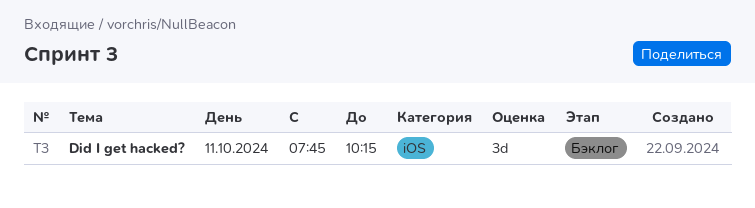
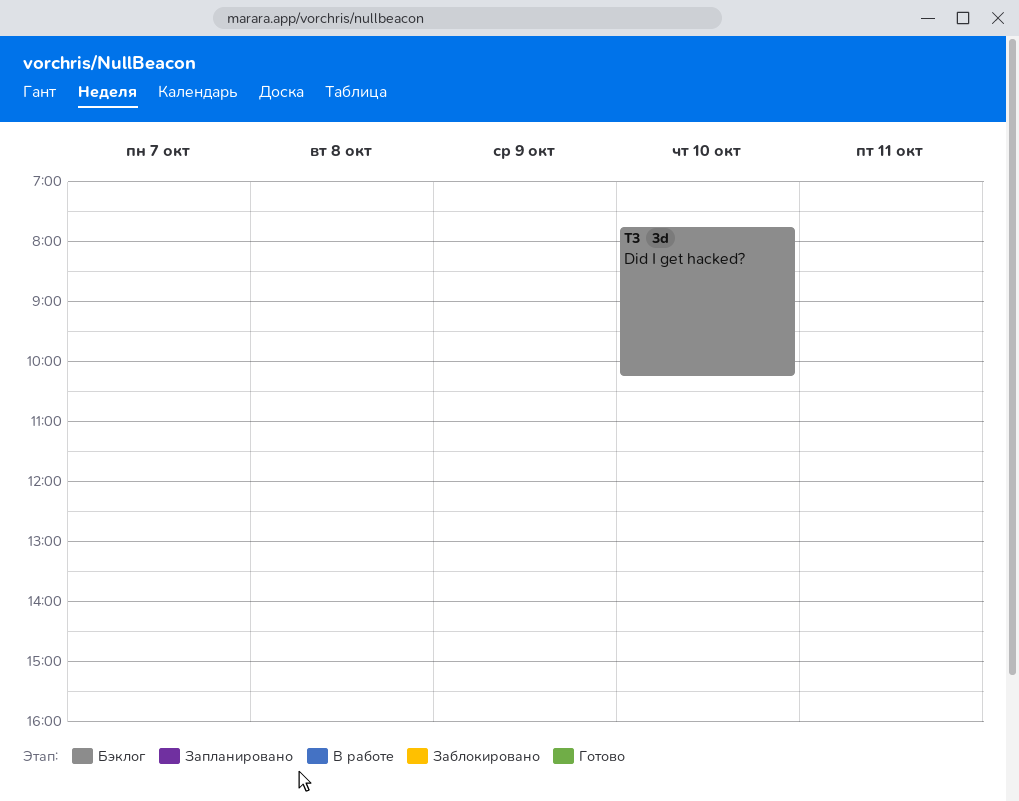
T3, day: Oct 11 -> Oct 10

